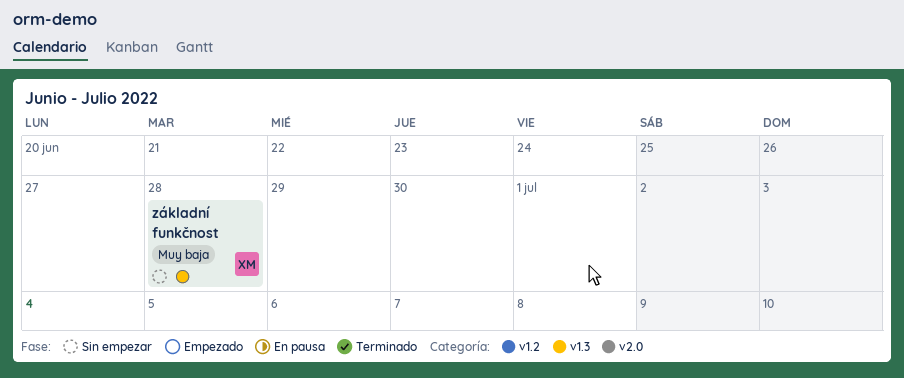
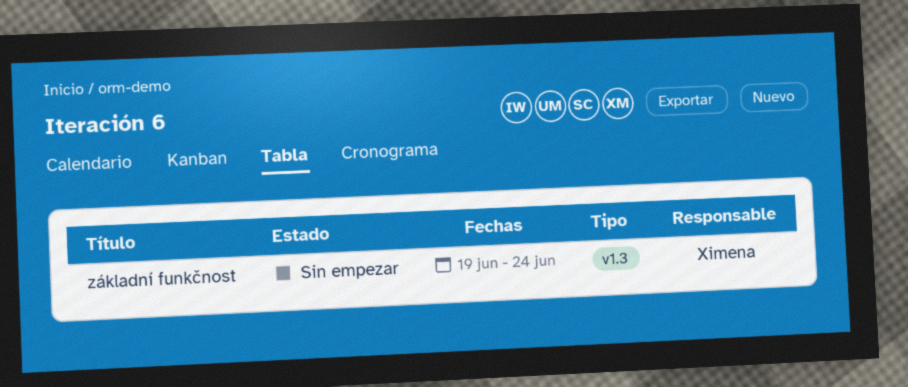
základní funkčnost, due: Jun 28 -> Jun 24

